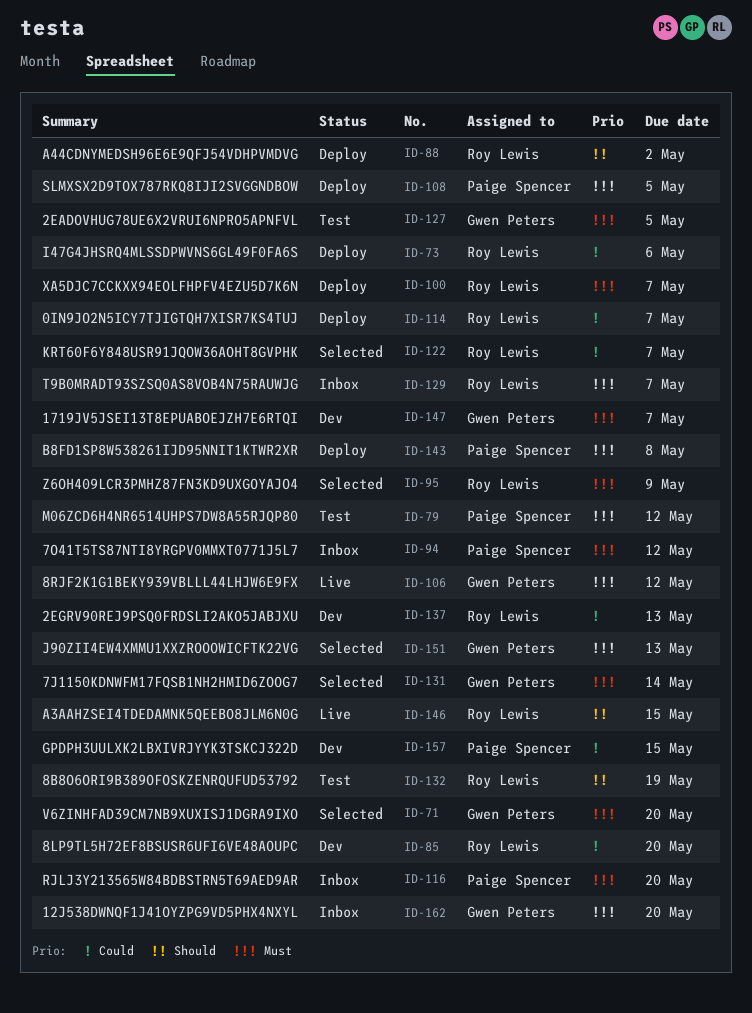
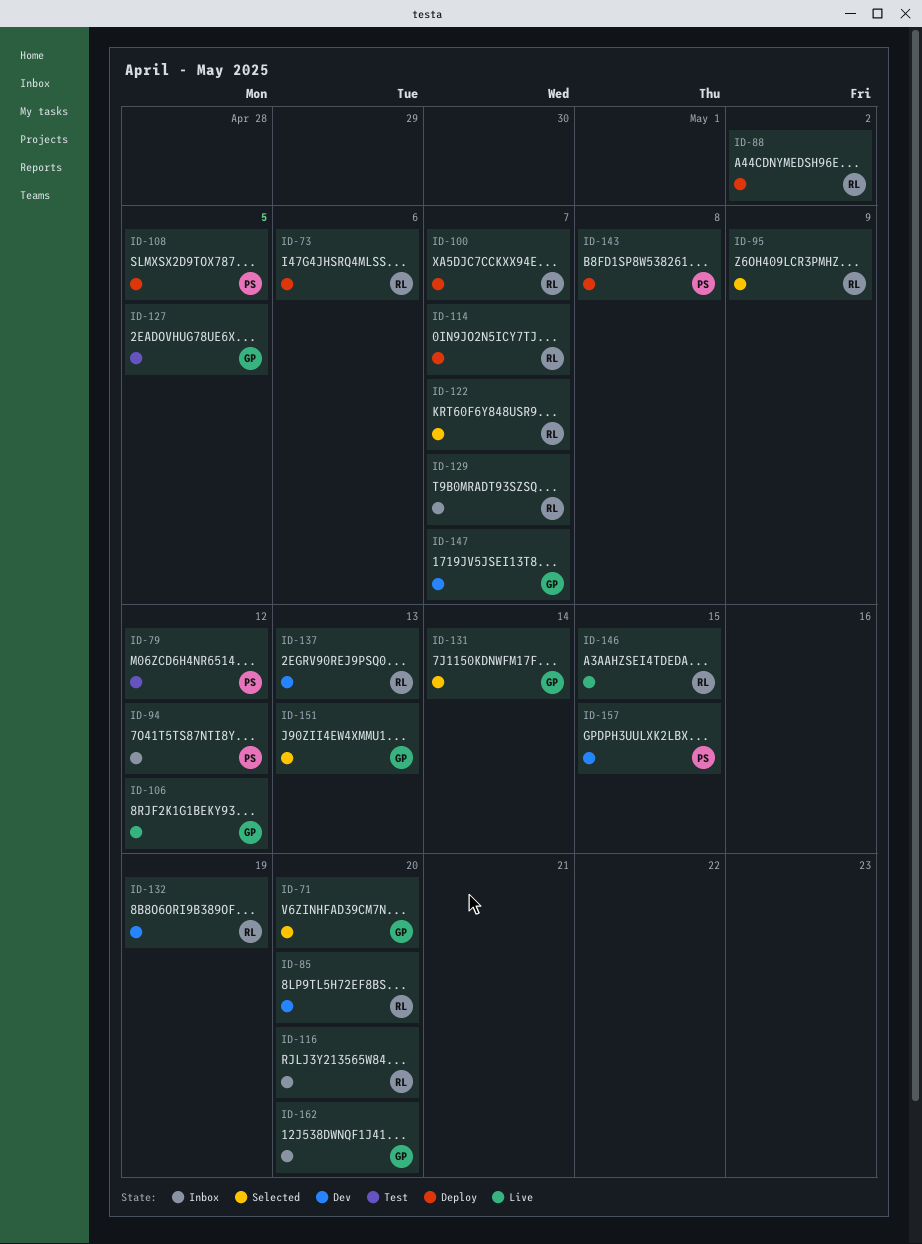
ID-116, owner: Paige Spencer -> Roy Lewis
ID-132, status: Test -> Dev

